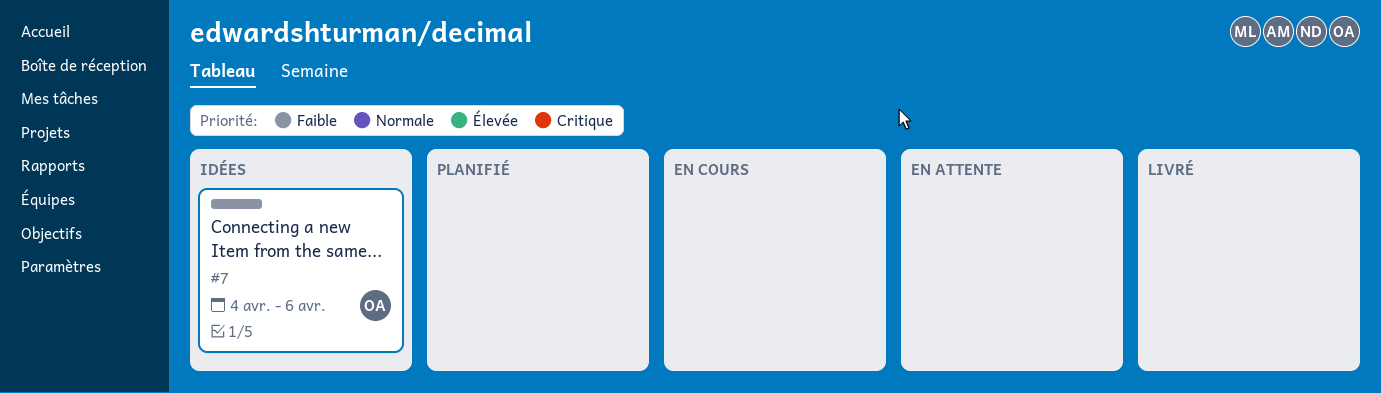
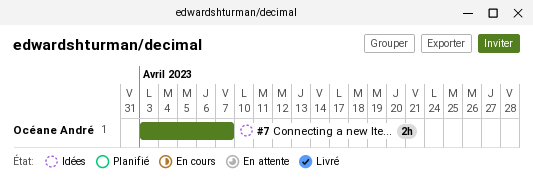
#7, start: Apr 4 -> Apr 3
#7, due: Apr 6 -> Apr 7

